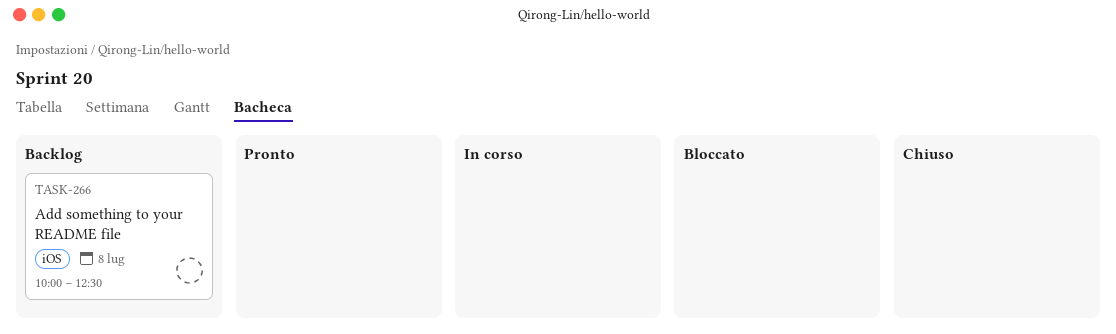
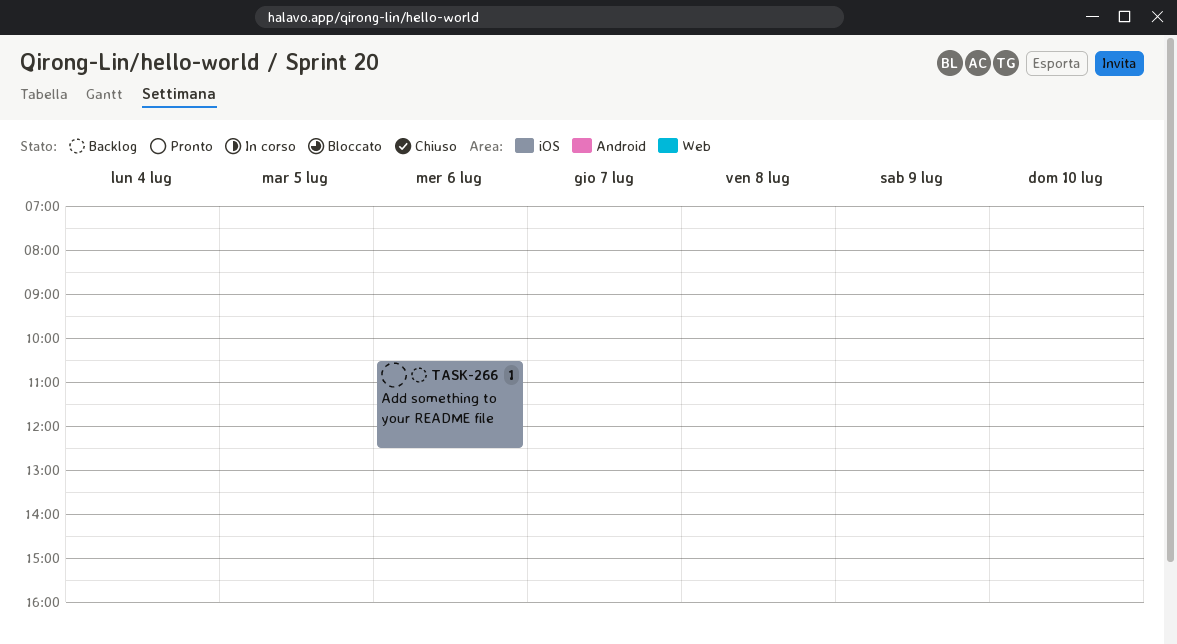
TASK-266, day: Jul 8 -> Jul 6
TASK-266, begins: 10:00 -> 10:30

